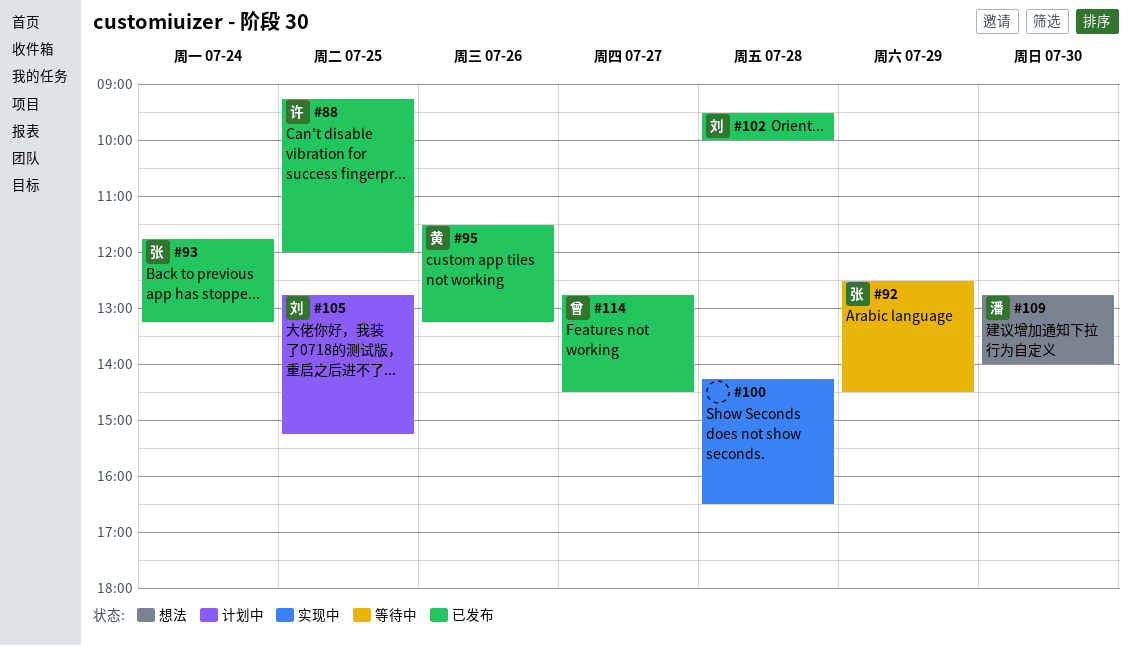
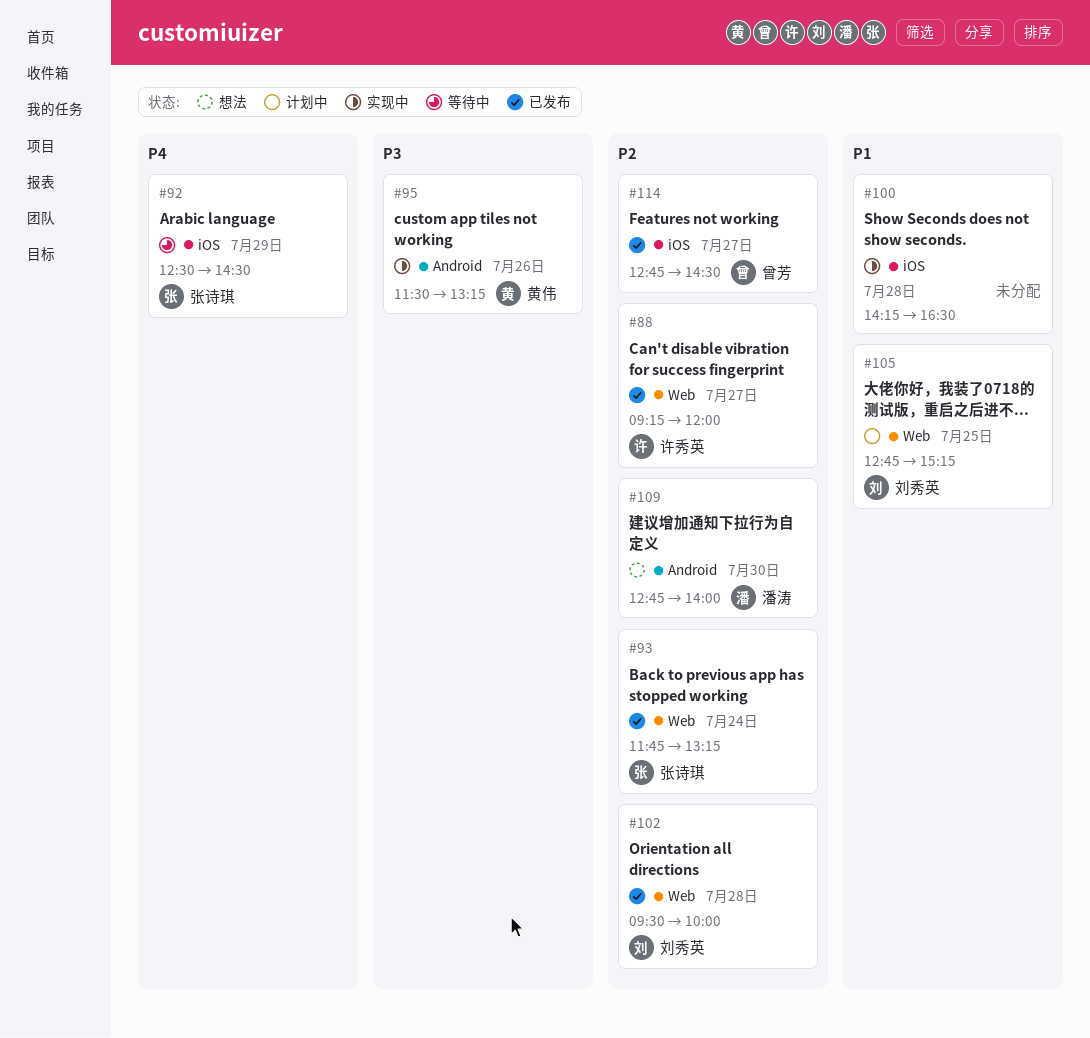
#88, day: Jul 25 -> Jul 27
#95, status: 已发布 -> 实现中

